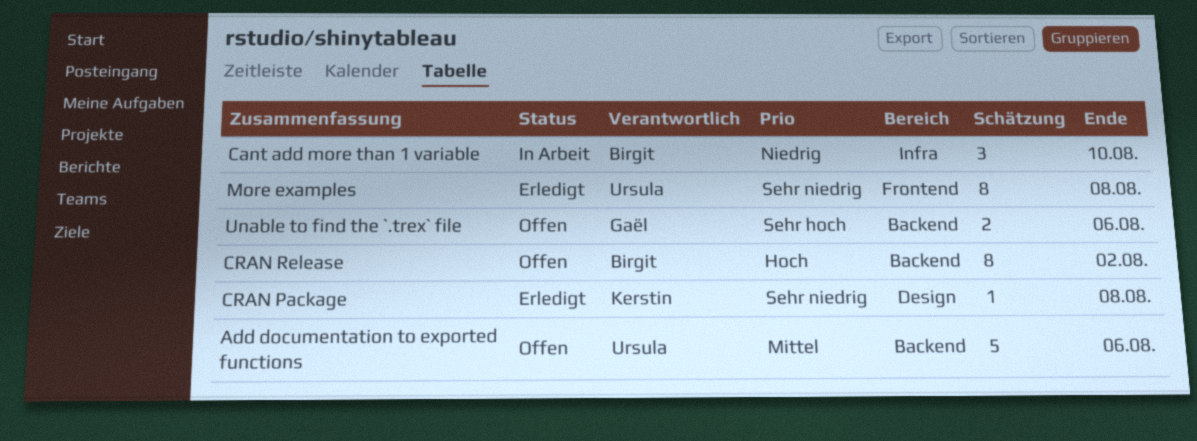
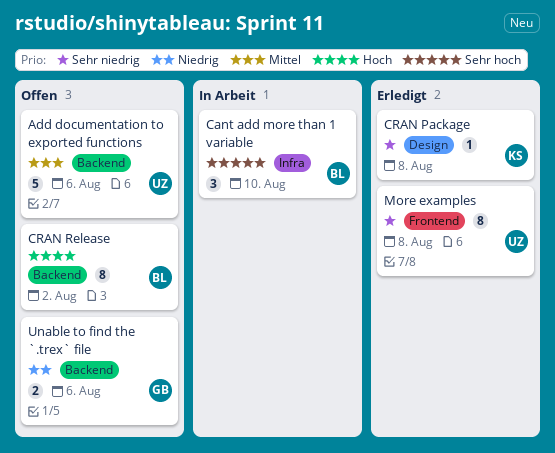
Cant add more than 1 variable, priority: Niedrig -> Sehr hoch
Unable to find the `.trex` file, priority: Sehr hoch -> Niedrig

